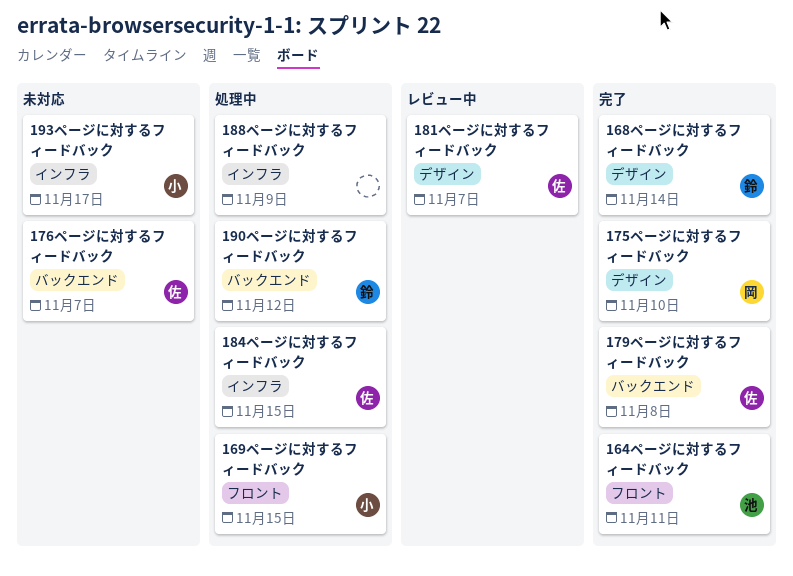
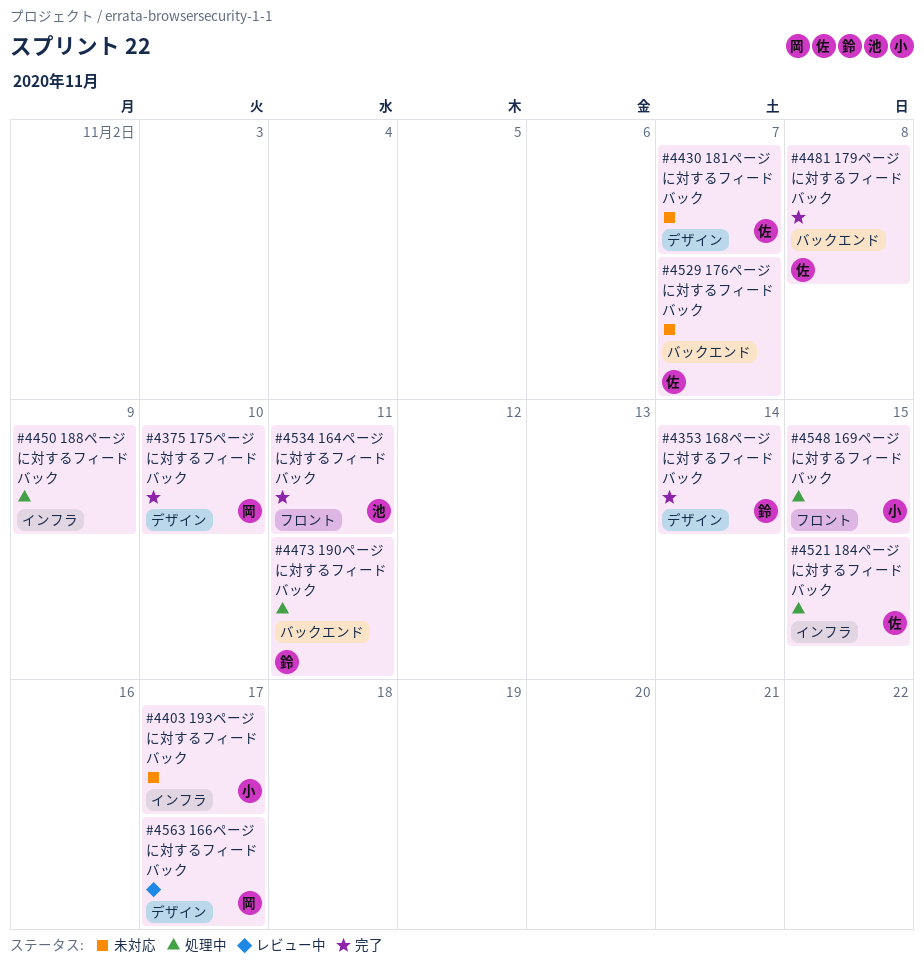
166ページに対するフィードバック: none -> present
181ページに対するフィードバック, status: レビュー中 -> 未対応
190ページに対するフィードバック, due: Nov 12 -> Nov 11

